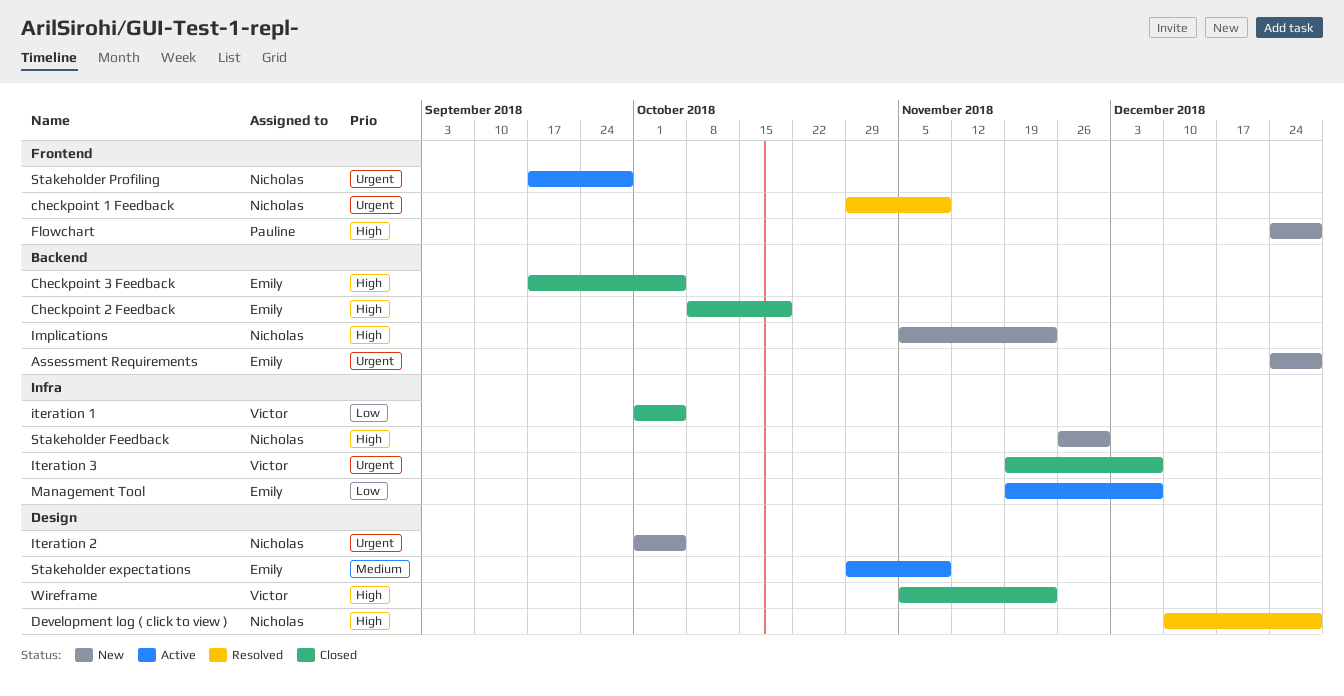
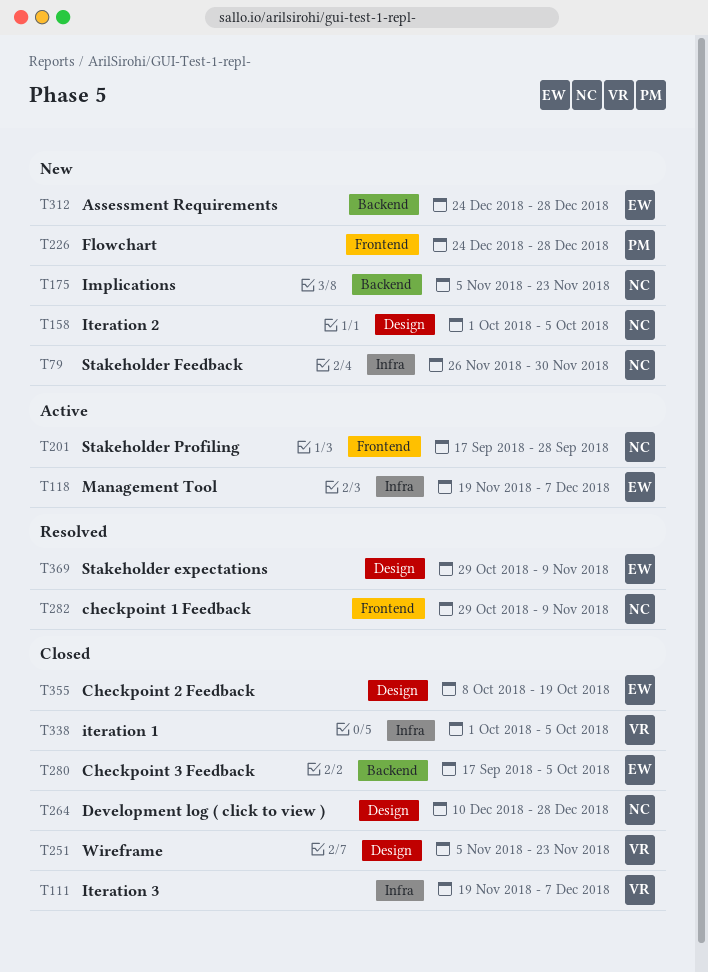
Checkpoint 2 Feedback, label: Backend -> Design
Development log ( click to view ), status: Resolved -> Closed
Stakeholder expectations, status: Active -> Resolved

